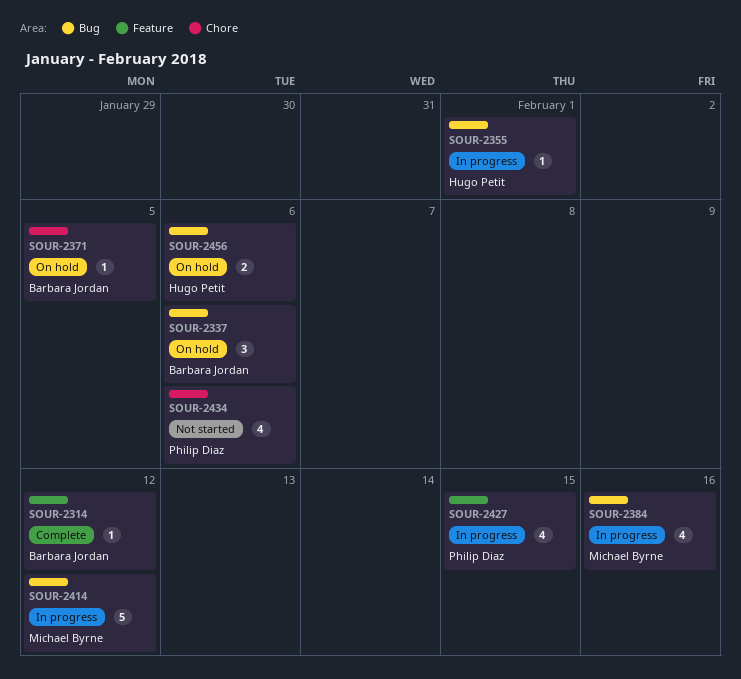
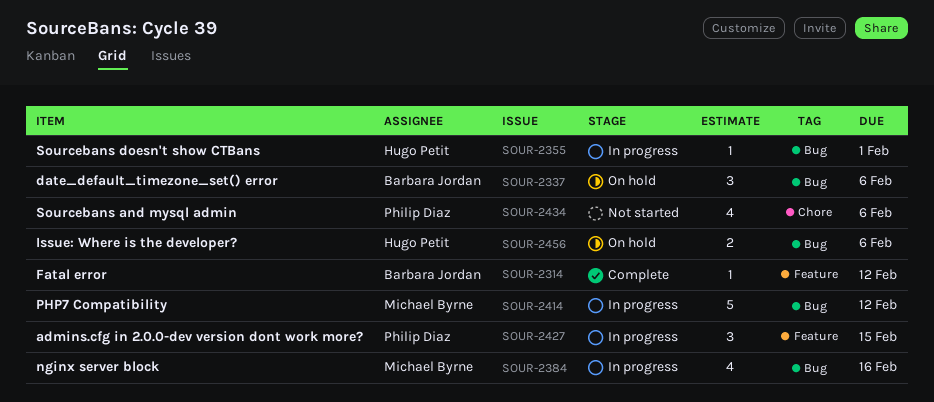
SOUR-2371: present -> none
SOUR-2427, estimate: 4 -> 3

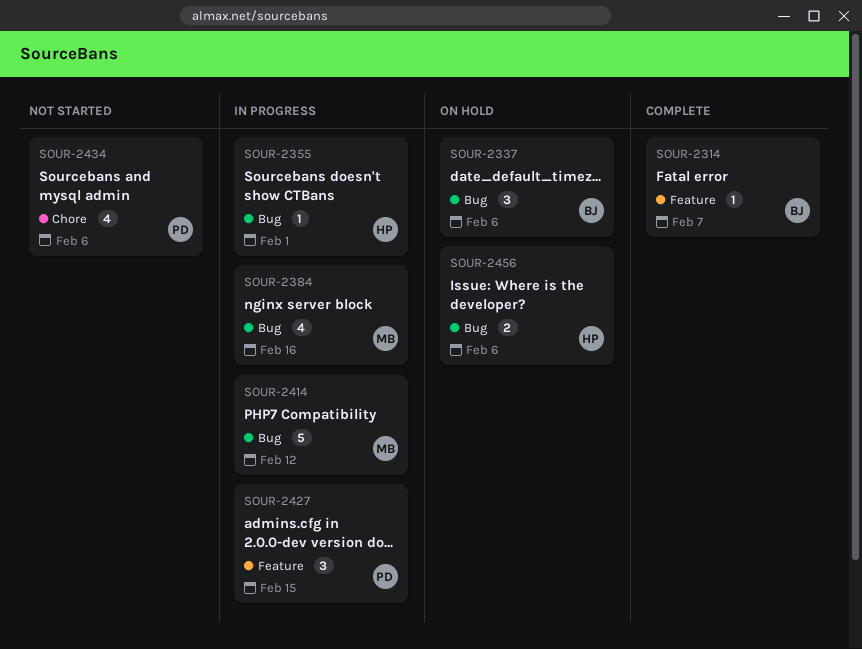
SOUR-2314, due: Feb 12 -> Feb 7

